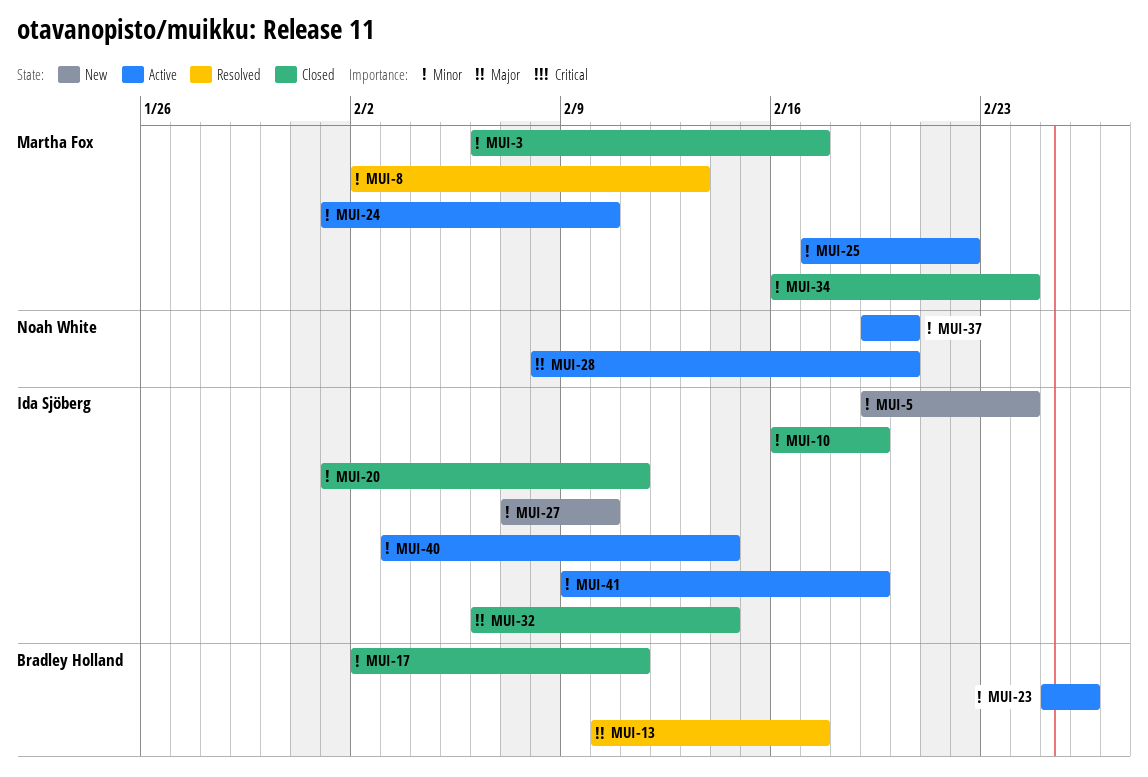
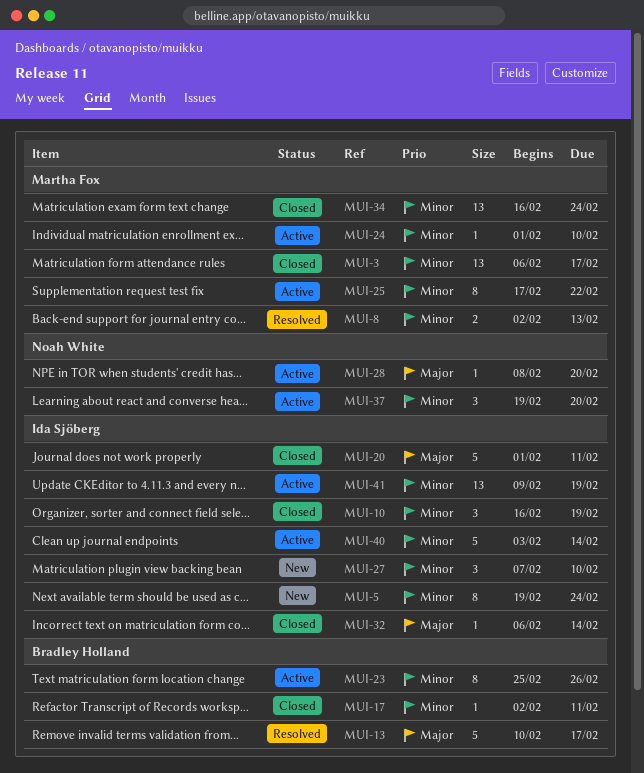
MUI-20, priority: Minor -> Major

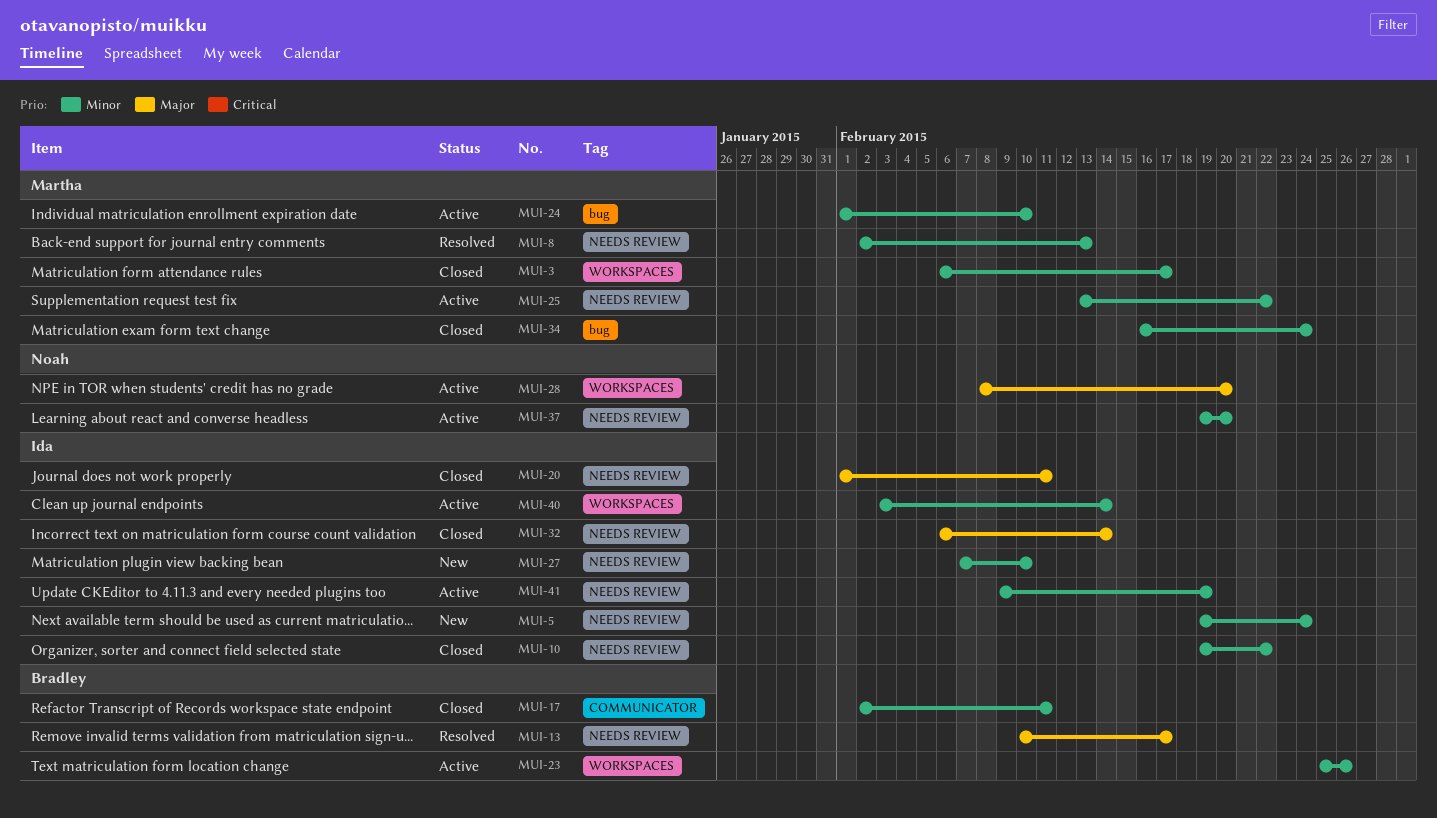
MUI-10, start: Feb 16 -> Feb 19
MUI-10, due: Feb 19 -> Feb 22
MUI-25, start: Feb 17 -> Feb 13

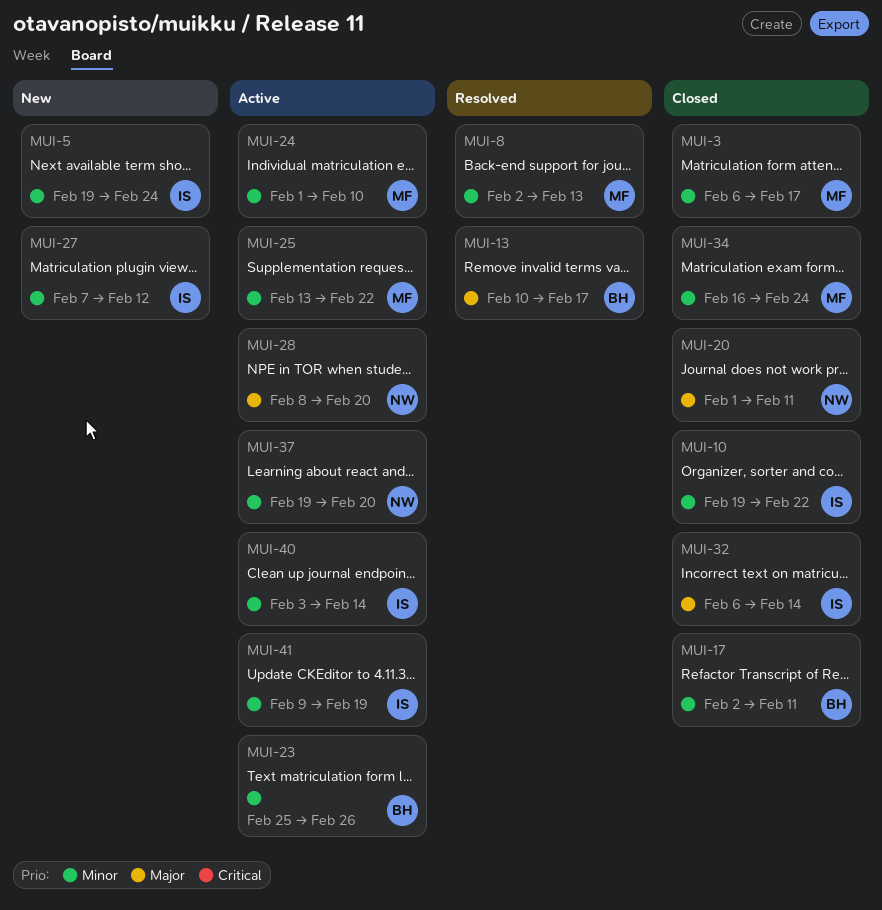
MUI-20, owner: Ida -> Noah
MUI-27, due: Feb 10 -> Feb 12

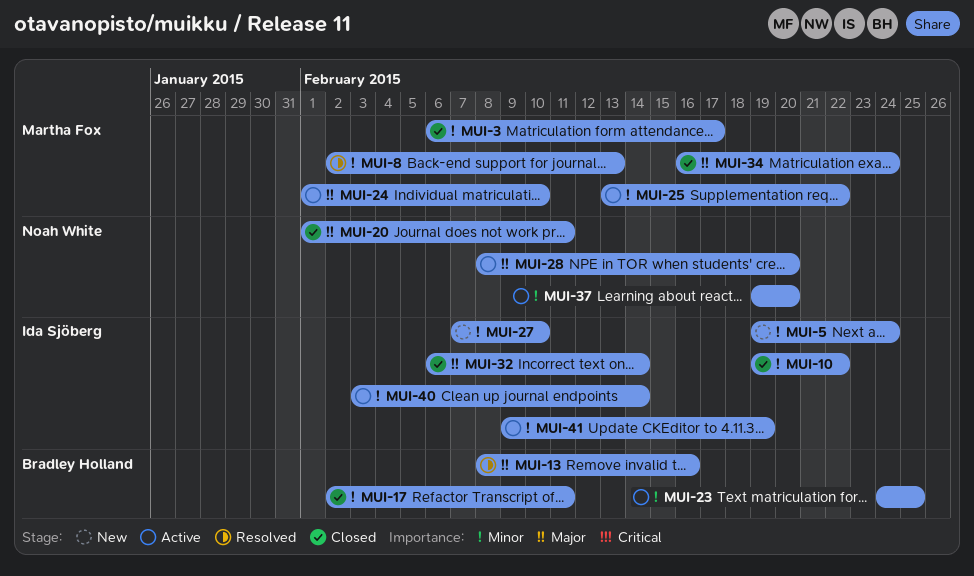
MUI-13, start: Feb 10 -> Feb 8
MUI-13, due: Feb 17 -> Feb 16
MUI-23, start: Feb 25 -> Feb 24
MUI-23, due: Feb 26 -> Feb 25
MUI-24, priority: Minor -> Major
MUI-27, due: Feb 12 -> Feb 10
MUI-34, priority: Minor -> Major

